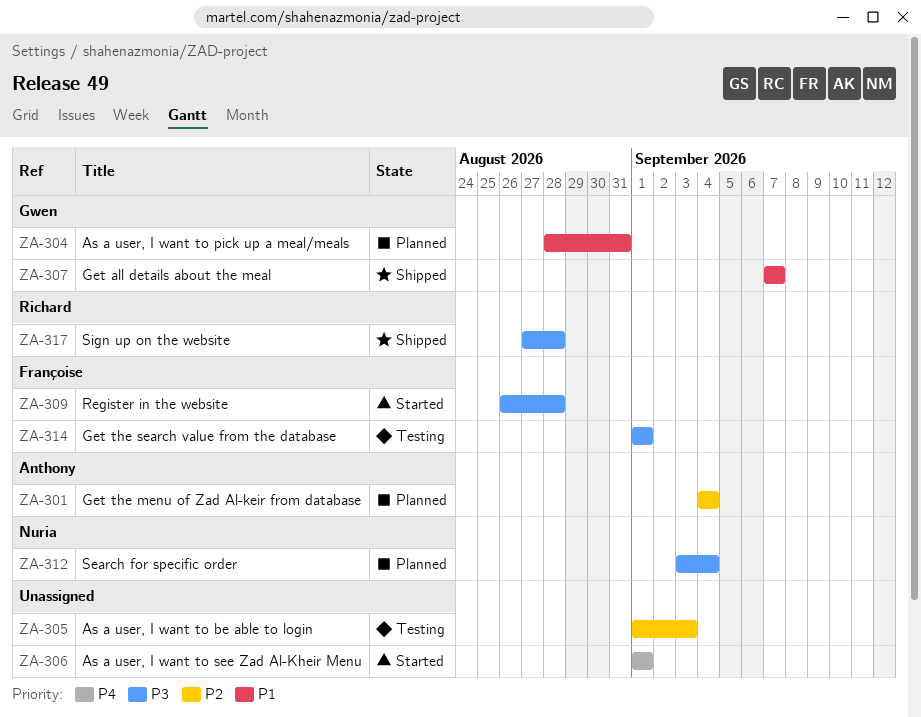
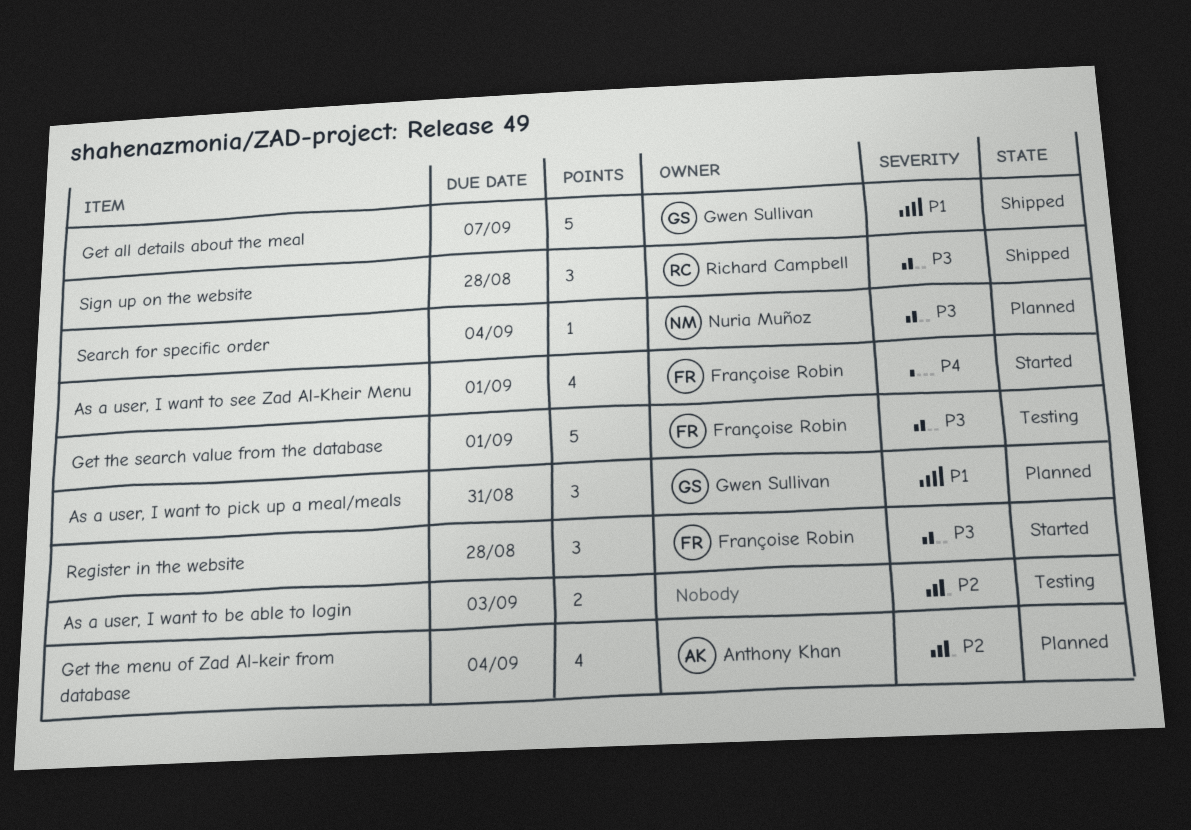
As a user, I want to see Zad Al-Kheir Menu, owner: none -> Françoise Robin

